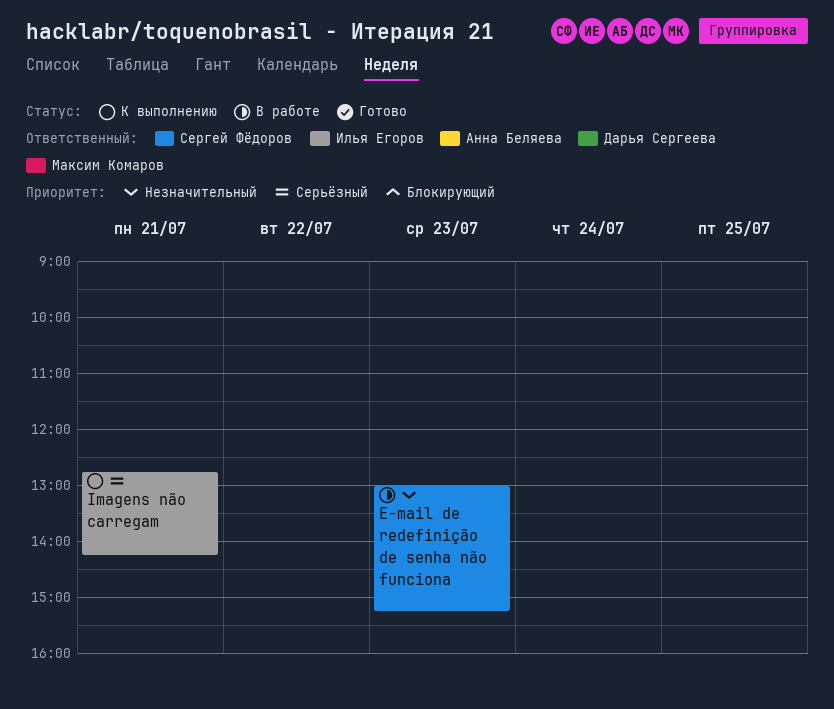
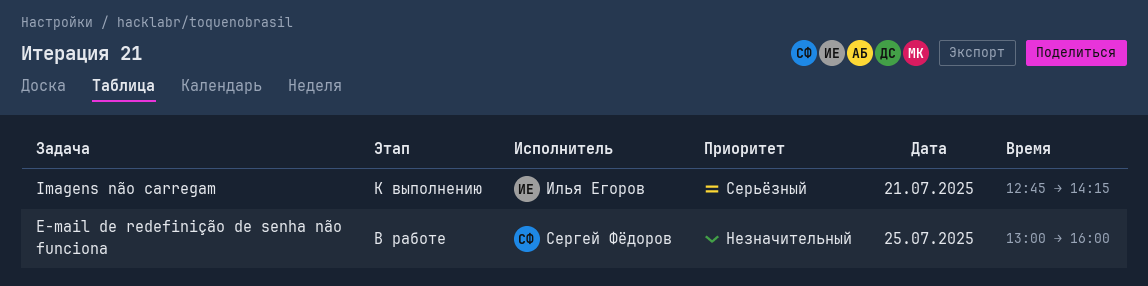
E-mail de redefinição de senha não funciona, day: Jul 23 -> Jul 25
E-mail de redefinição de senha não funciona, ends: 15:15 -> 16:00

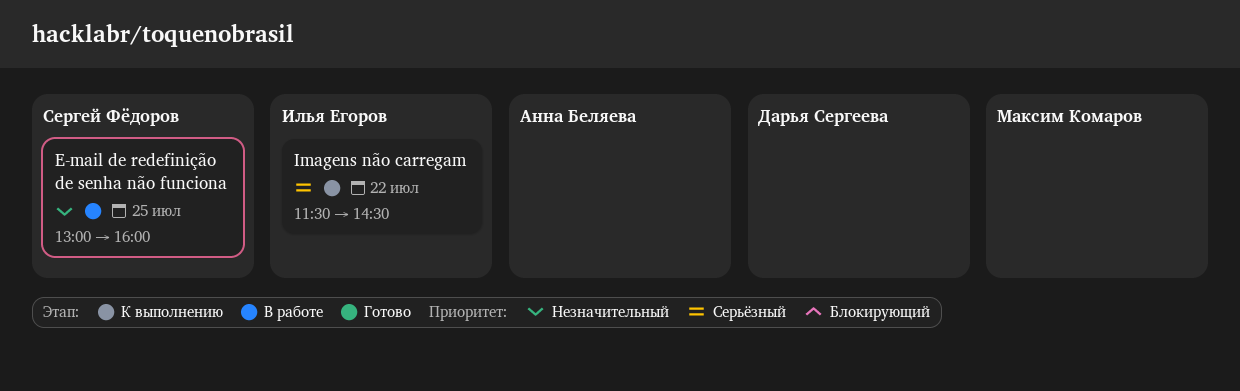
Imagens não carregam, day: Jul 21 -> Jul 22
Imagens não carregam, begins: 12:45 -> 11:30
Imagens não carregam, ends: 14:15 -> 14:30

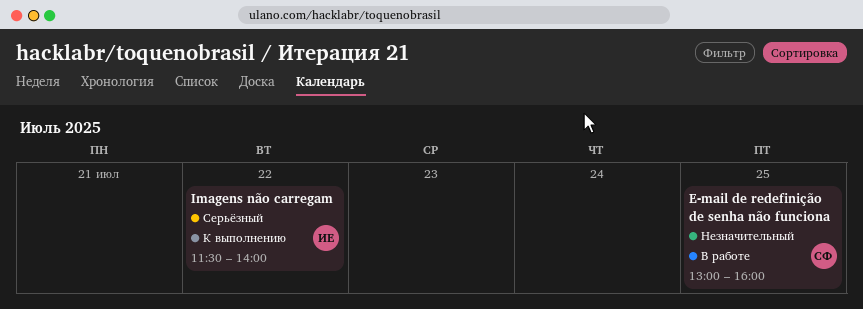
Imagens não carregam, ends: 14:30 -> 14:00

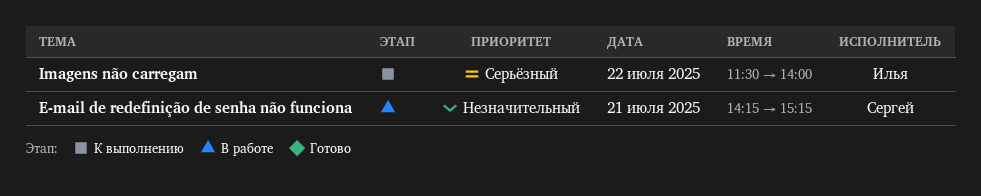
E-mail de redefinição de senha não funciona, day: Jul 25 -> Jul 21
E-mail de redefinição de senha não funciona, begins: 13:00 -> 14:15
E-mail de redefinição de senha não funciona, ends: 16:00 -> 15:15

